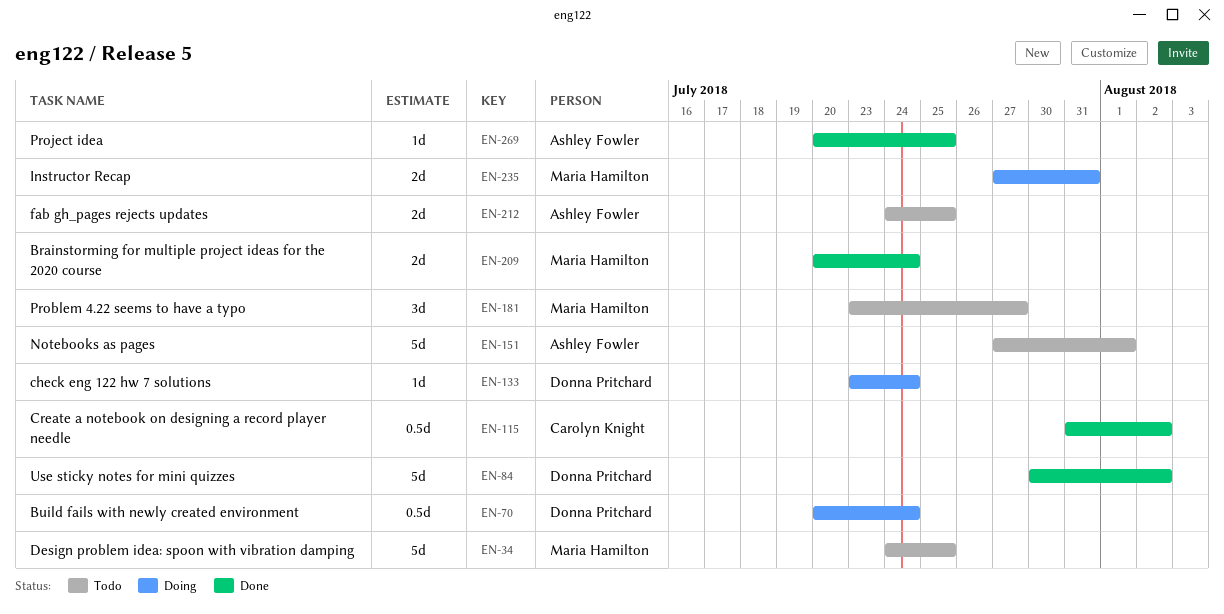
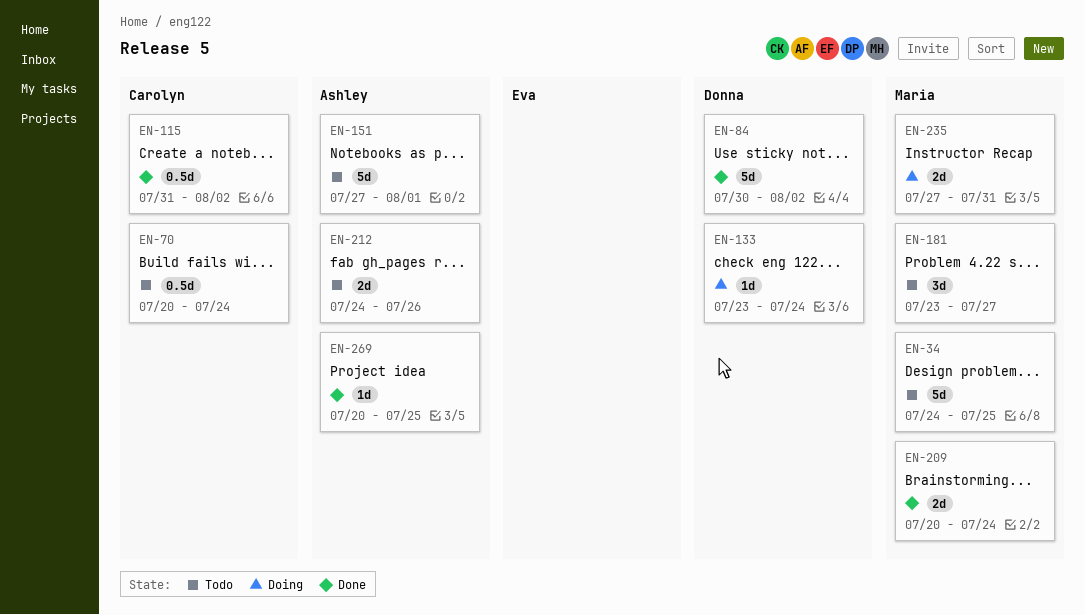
EN-70, status: Doing -> Todo
EN-70, owner: Donna Pritchard -> Carolyn Knight
EN-212, due: Jul 25 -> Jul 26

